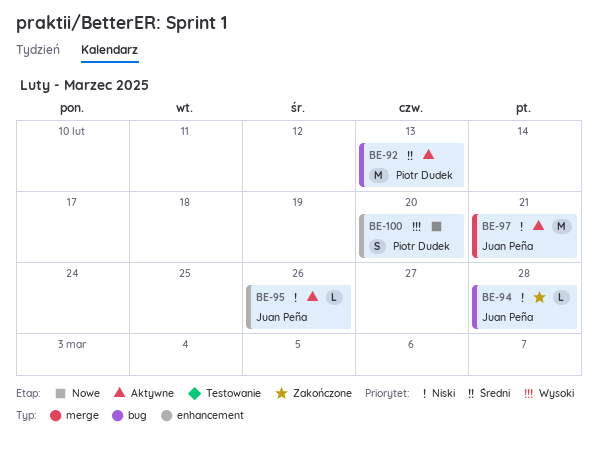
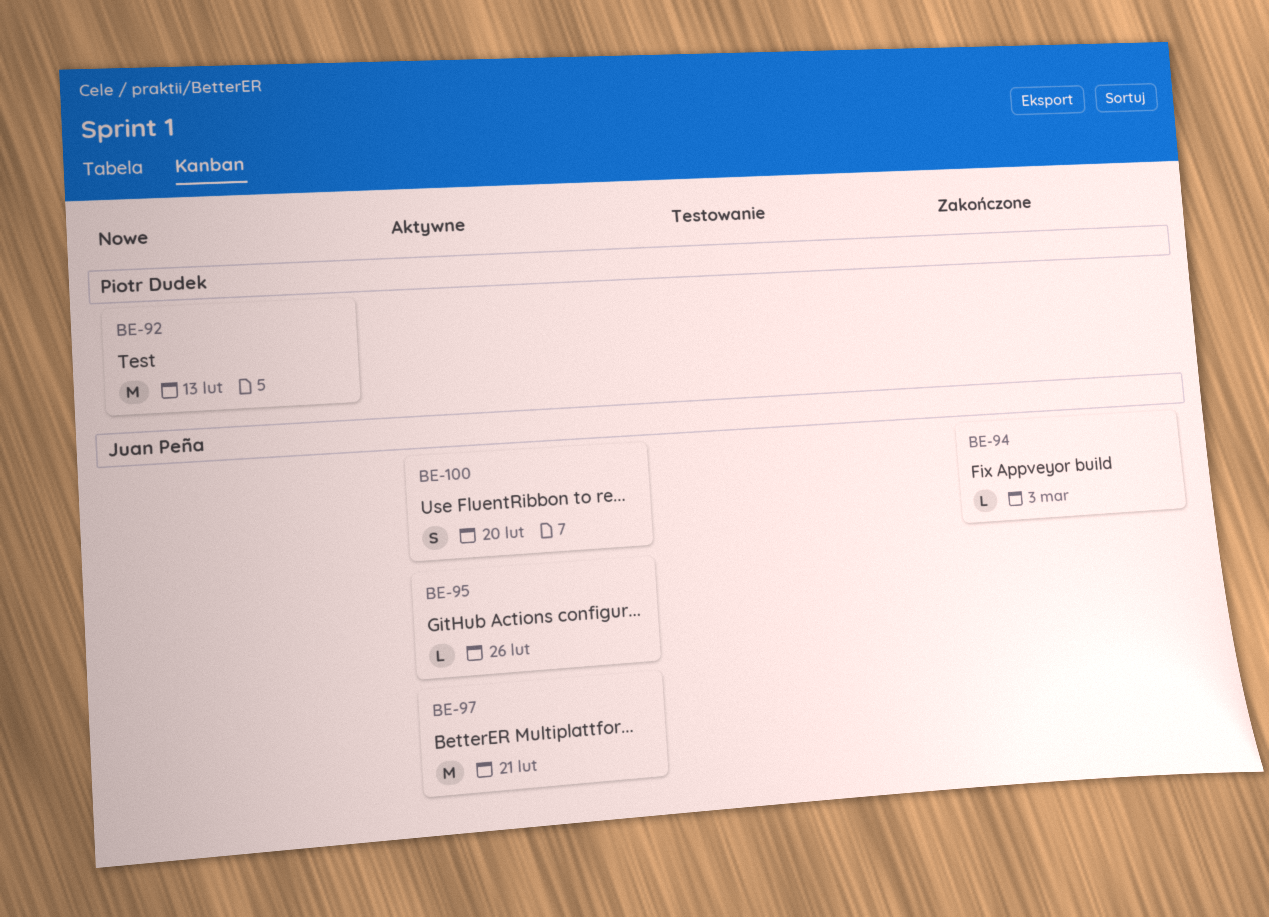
BE-92, status: Aktywne -> Nowe
BE-94, due: Feb 28 -> Mar 3
BE-100, status: Nowe -> Aktywne
BE-100, owner: Piotr Dudek -> Juan Peña

